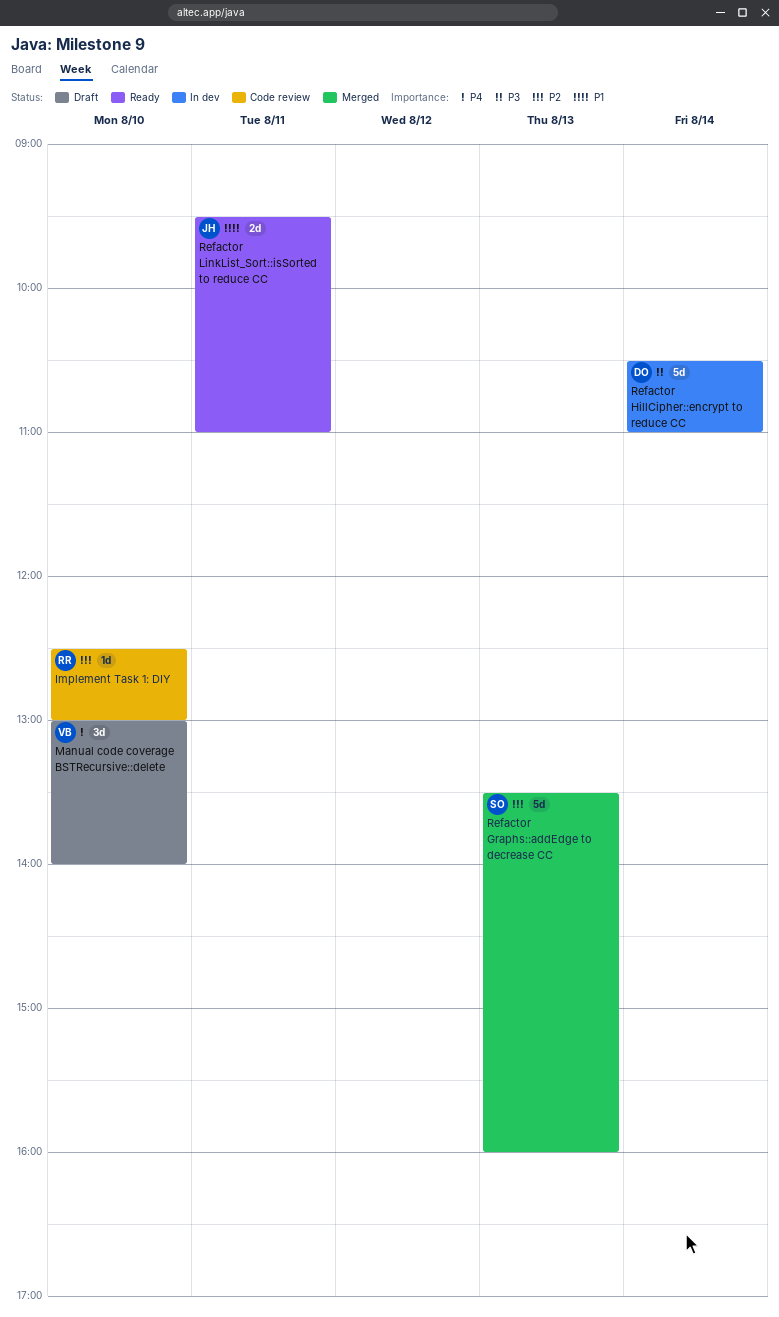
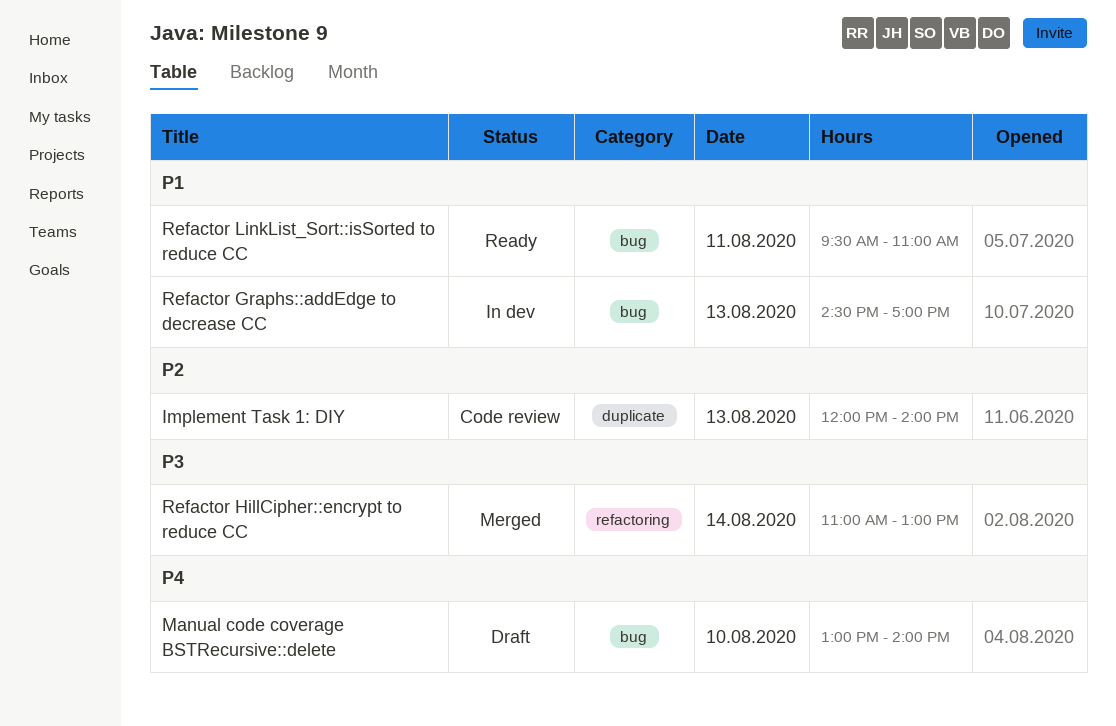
Implement Task 1: DIY, day: Aug 10 -> Aug 13
Implement Task 1: DIY, begins: 12:30 -> 12:00
Implement Task 1: DIY, ends: 13:00 -> 14:00
Refactor Graphs::addEdge to decrease CC, status: Merged -> In dev
Refactor Graphs::addEdge to decrease CC, priority: P2 -> P1
Refactor Graphs::addEdge to decrease CC, begins: 13:30 -> 14:30
Refactor Graphs::addEdge to decrease CC, ends: 16:00 -> 17:00
Refactor HillCipher::encrypt to reduce CC, status: In dev -> Merged
Refactor HillCipher::encrypt to reduce CC, begins: 10:30 -> 11:00
Refactor HillCipher::encrypt to reduce CC, ends: 11:00 -> 13:00

